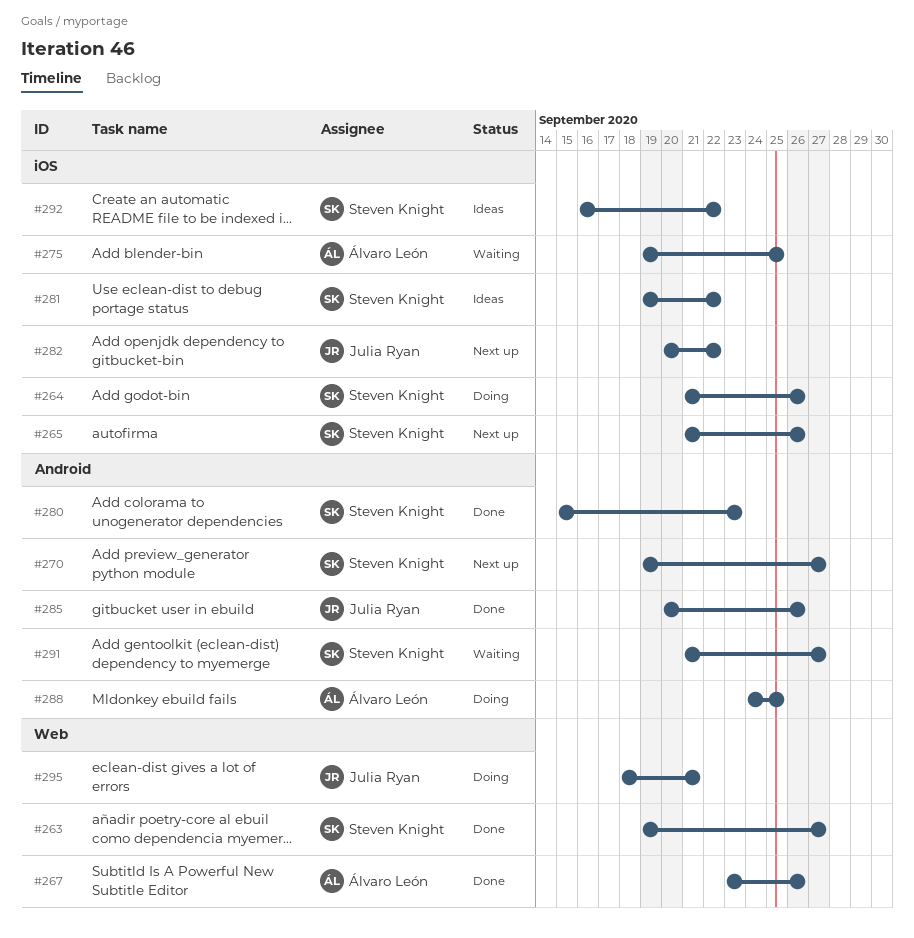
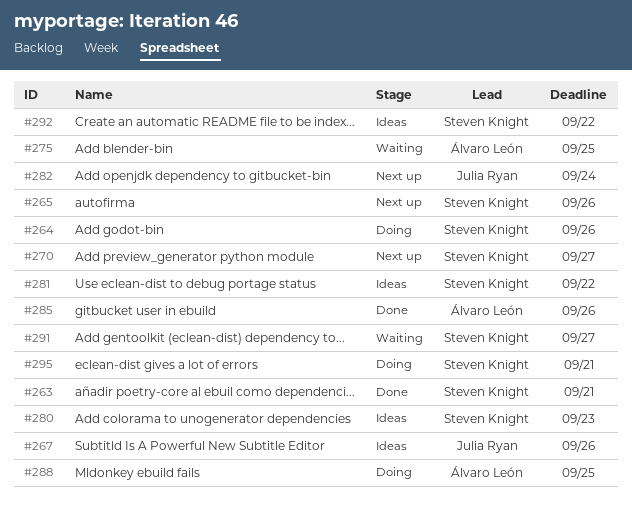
#263, due: Sep 27 -> Sep 21
#267, status: Done -> Ideas
#267, owner: Álvaro León -> Julia Ryan
#280, status: Done -> Ideas
#282, due: Sep 22 -> Sep 24
#285, owner: Julia Ryan -> Álvaro León
#295, owner: Julia Ryan -> Steven Knight

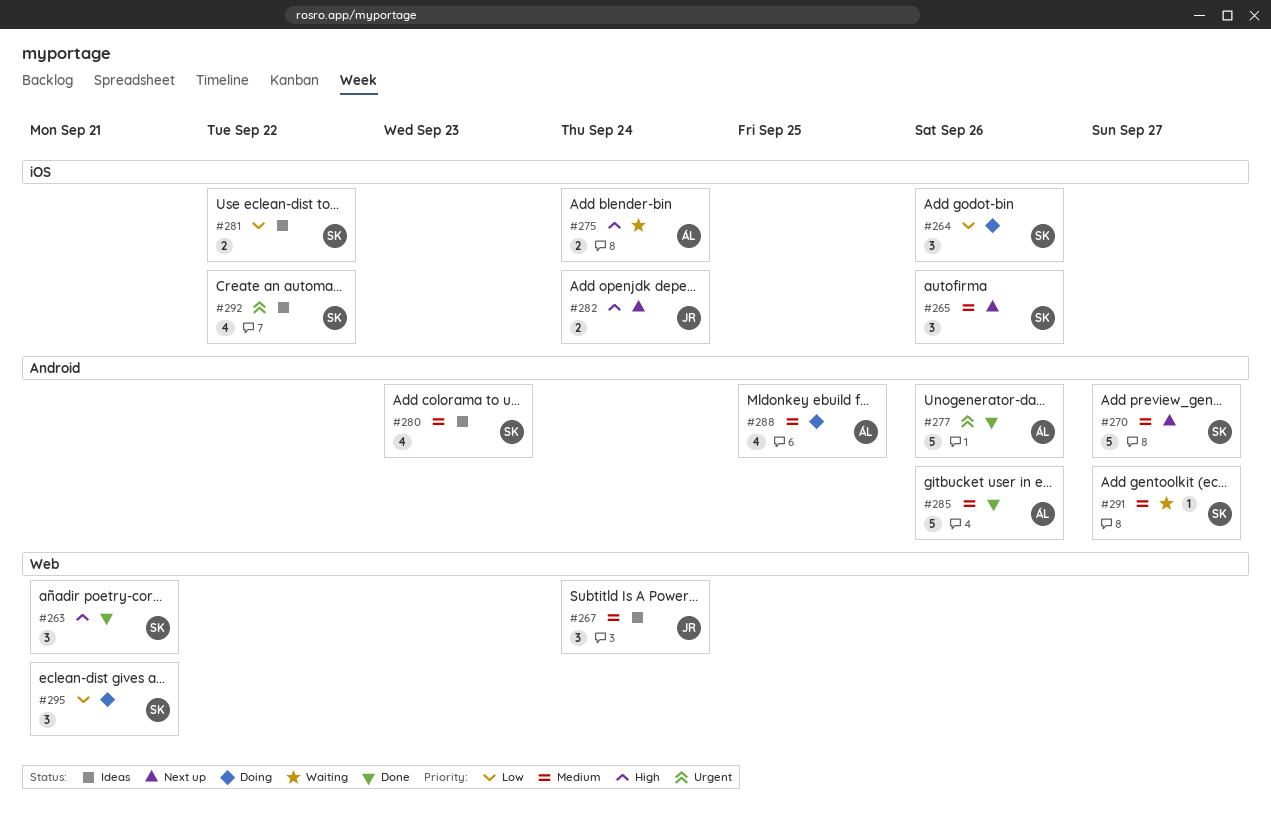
#267, due: Sep 26 -> Sep 24
#275, due: Sep 25 -> Sep 24
#277: none -> present

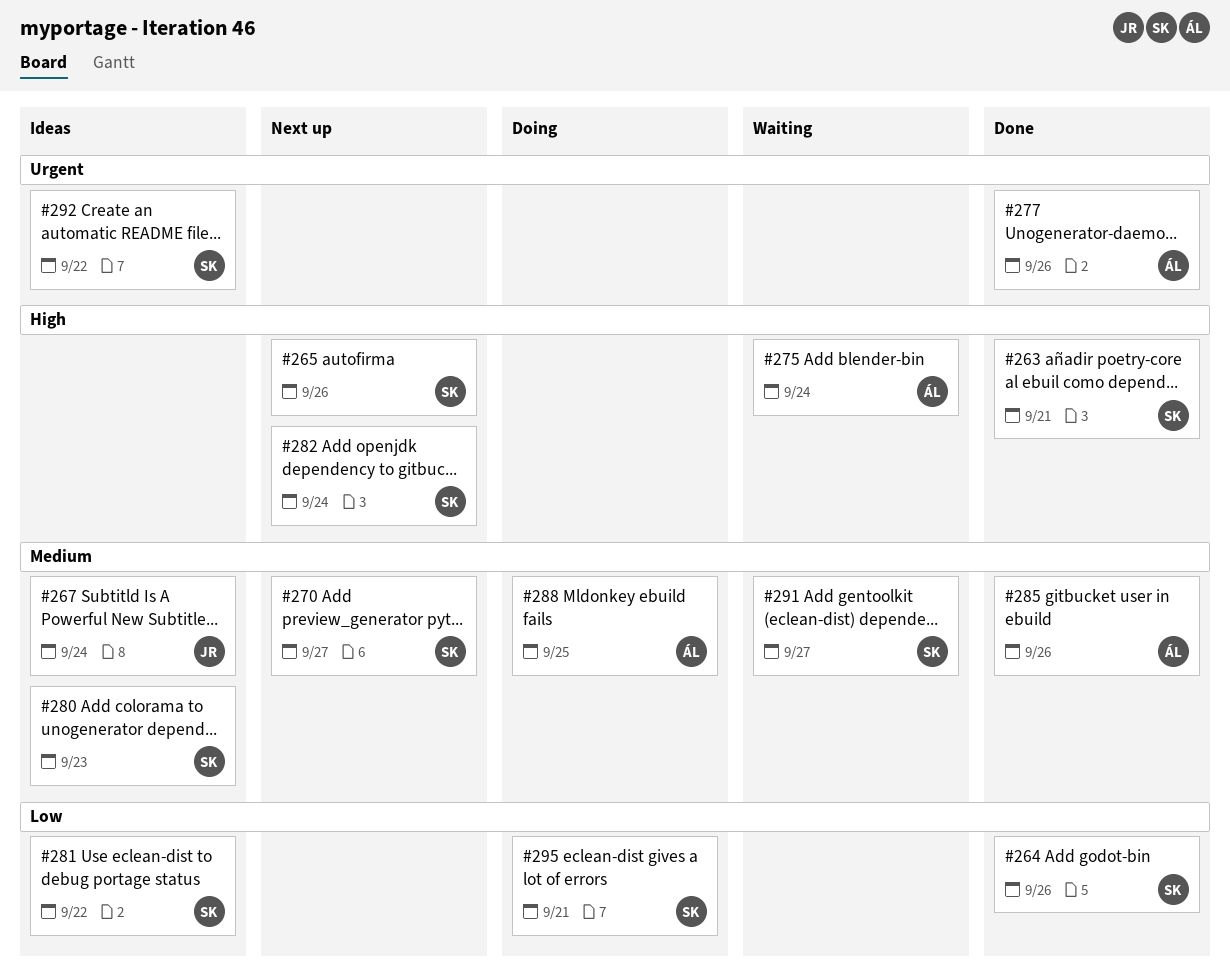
#264, status: Doing -> Done
#265, priority: Medium -> High
#282, owner: JR -> SK

